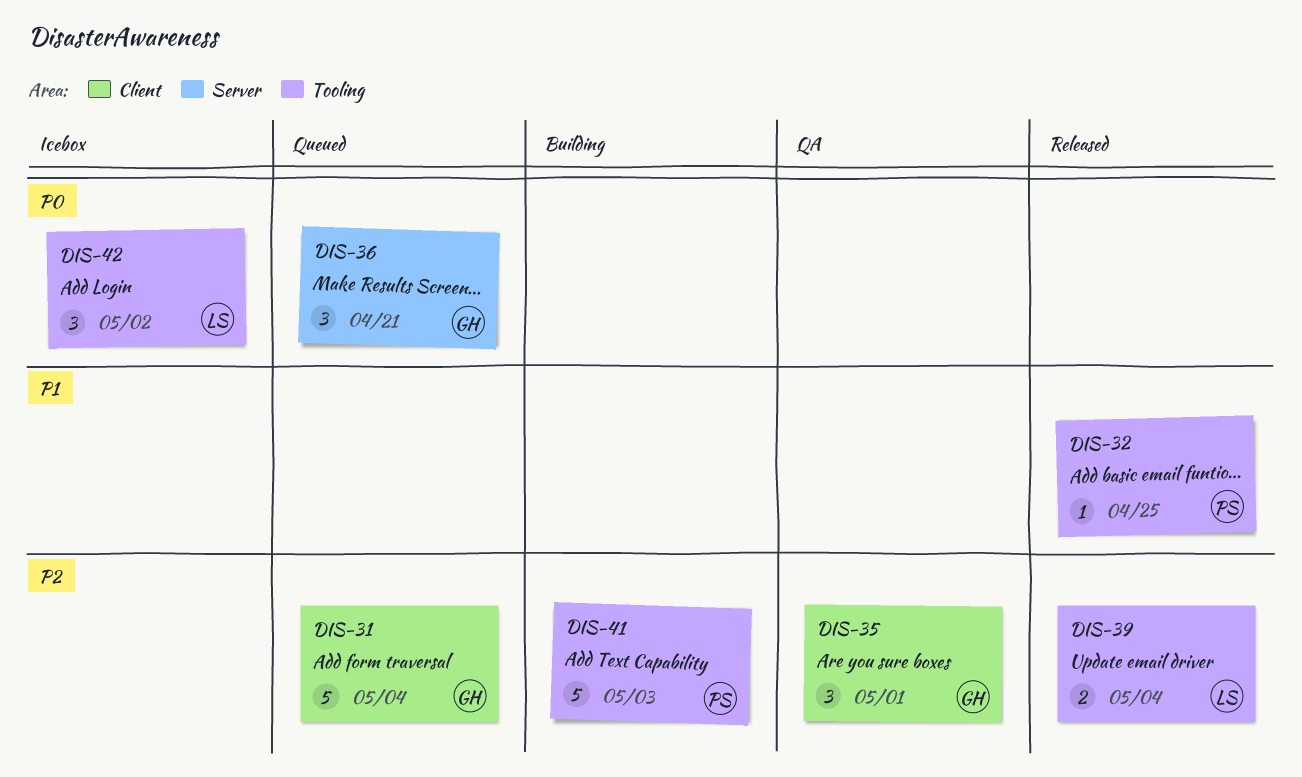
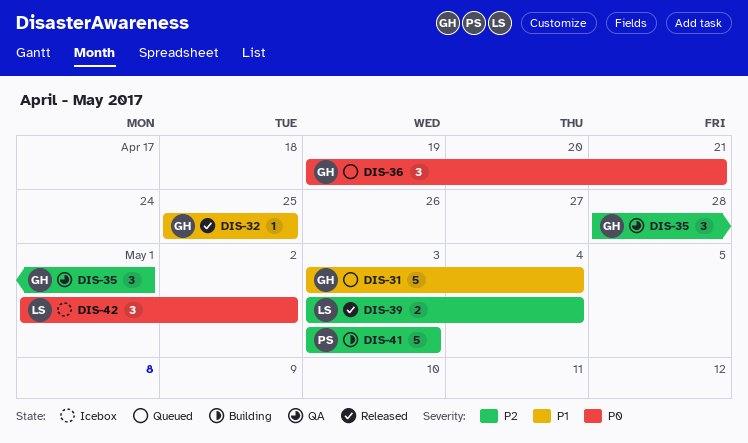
DIS-31, priority: P2 -> P1
DIS-32, owner: PS -> GH

